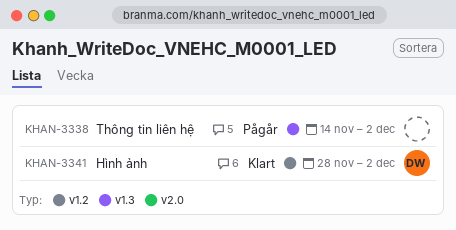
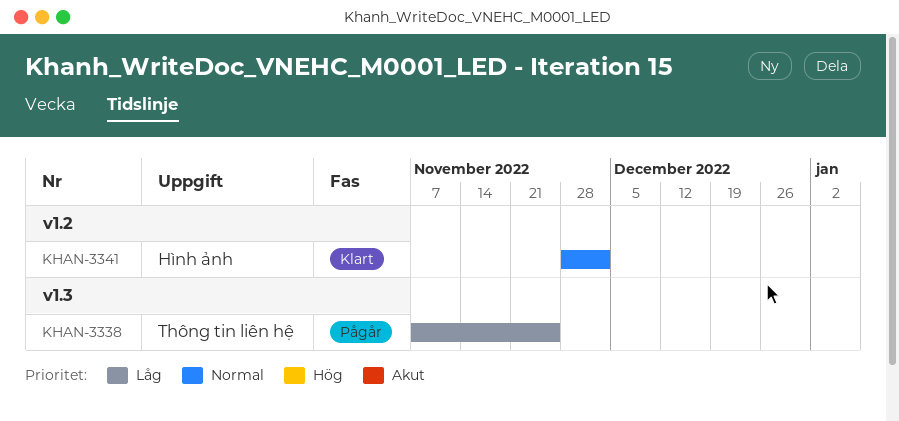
KHAN-3338, start: Nov 14 -> Nov 7
KHAN-3338, due: Dec 2 -> Nov 25

